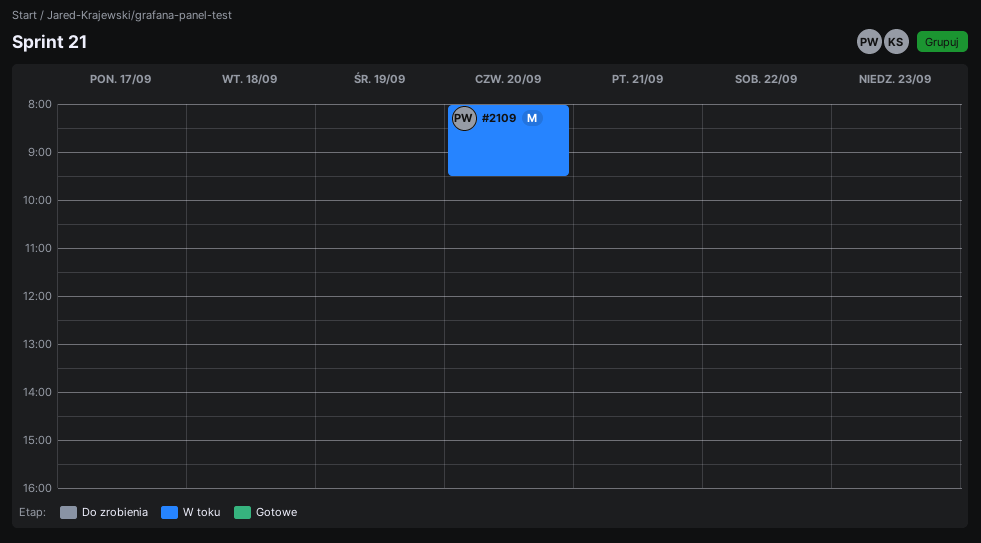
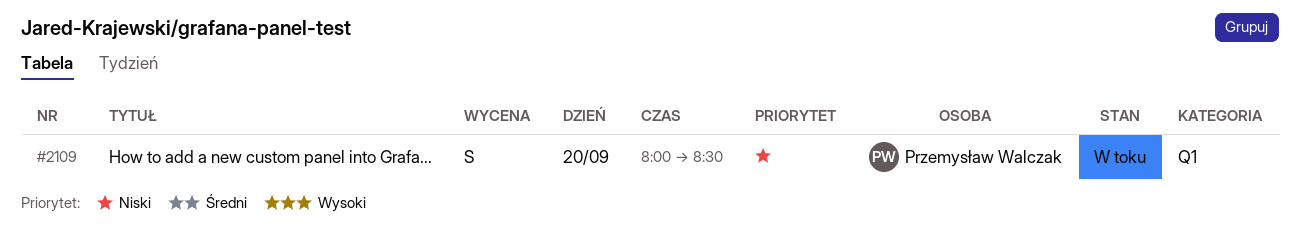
#2109, estimate: M -> S
#2109, ends: 09:30 -> 08:30

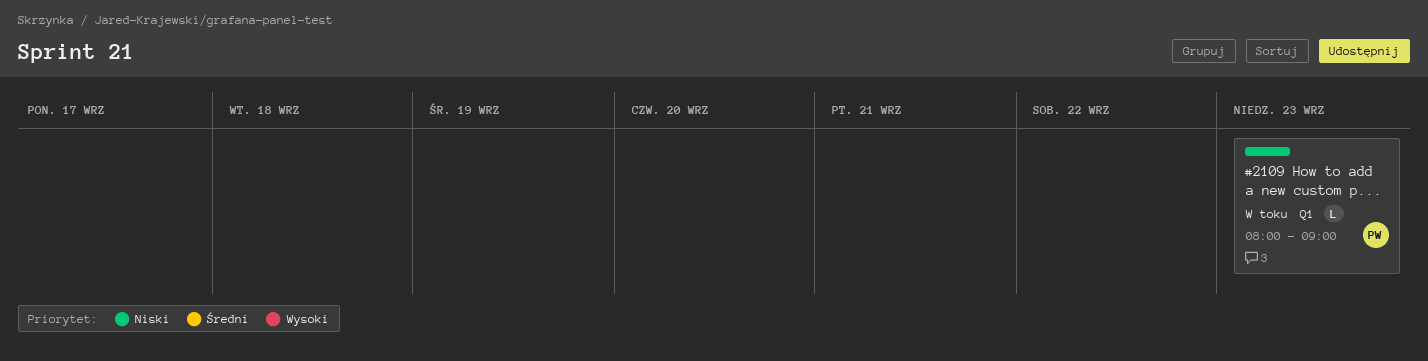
#2109, estimate: S -> L
#2109, day: Sep 20 -> Sep 23
#2109, ends: 08:30 -> 09:00

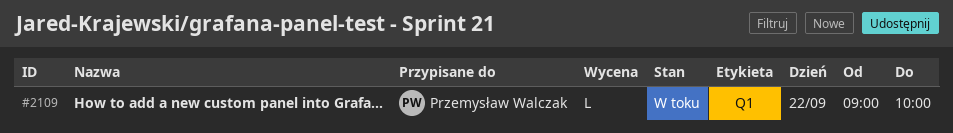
#2109, day: Sep 23 -> Sep 22
#2109, begins: 08:00 -> 09:00
#2109, ends: 09:00 -> 10:00

